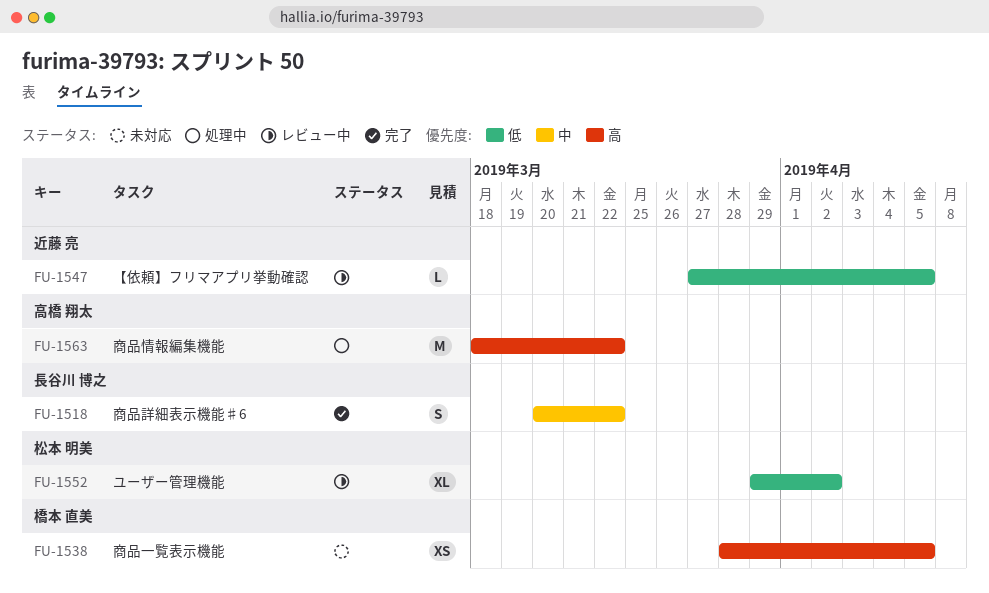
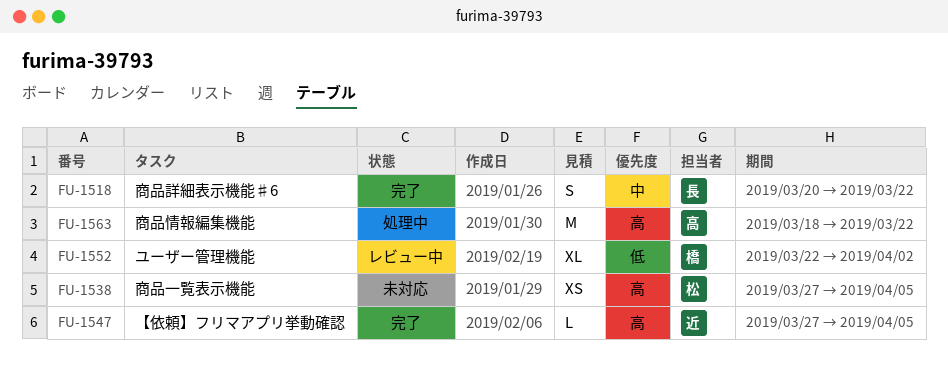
FU-1538, owner: 橋本 直美 -> 松本 明美
FU-1538, start: Mar 28 -> Mar 27
FU-1547, status: レビュー中 -> 完了
FU-1547, priority: 低 -> 高
FU-1552, owner: 松本 明美 -> 橋本 直美
FU-1552, start: Mar 29 -> Mar 22

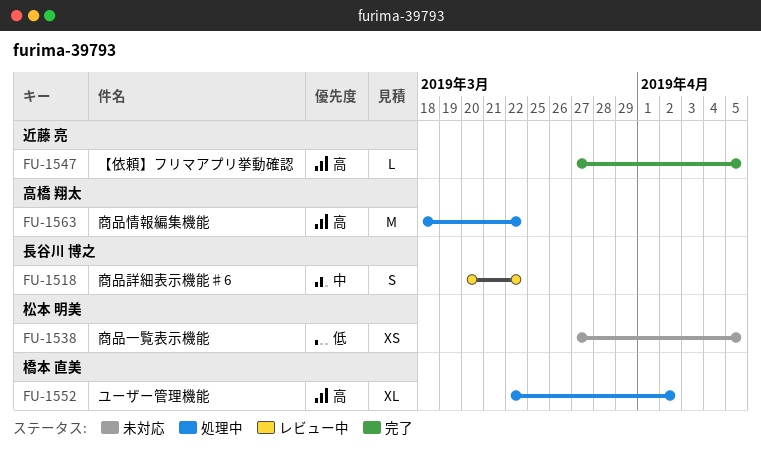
FU-1518, status: 完了 -> レビュー中
FU-1538, priority: 高 -> 低
FU-1552, status: レビュー中 -> 処理中
FU-1552, priority: 低 -> 高

